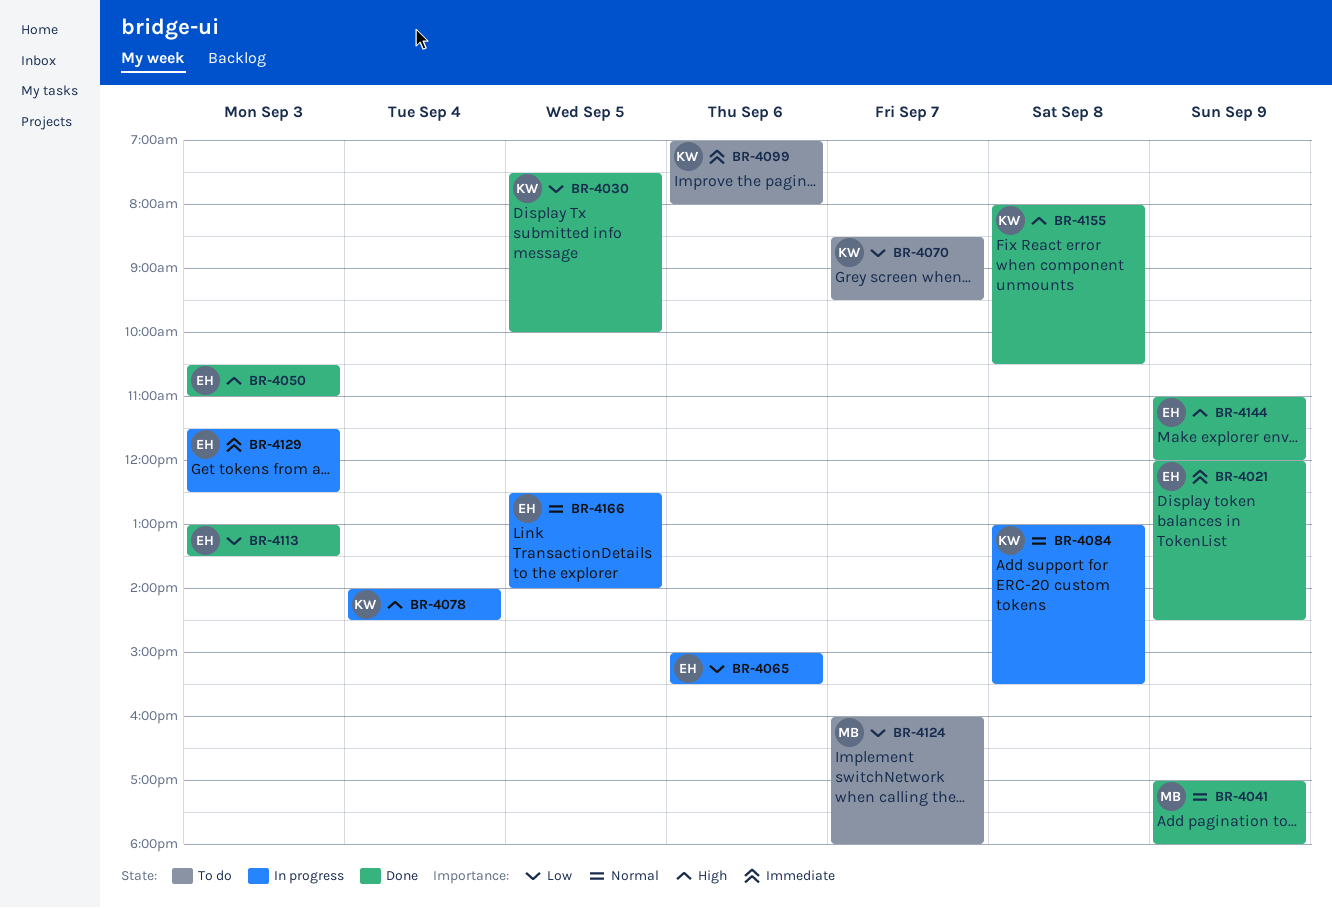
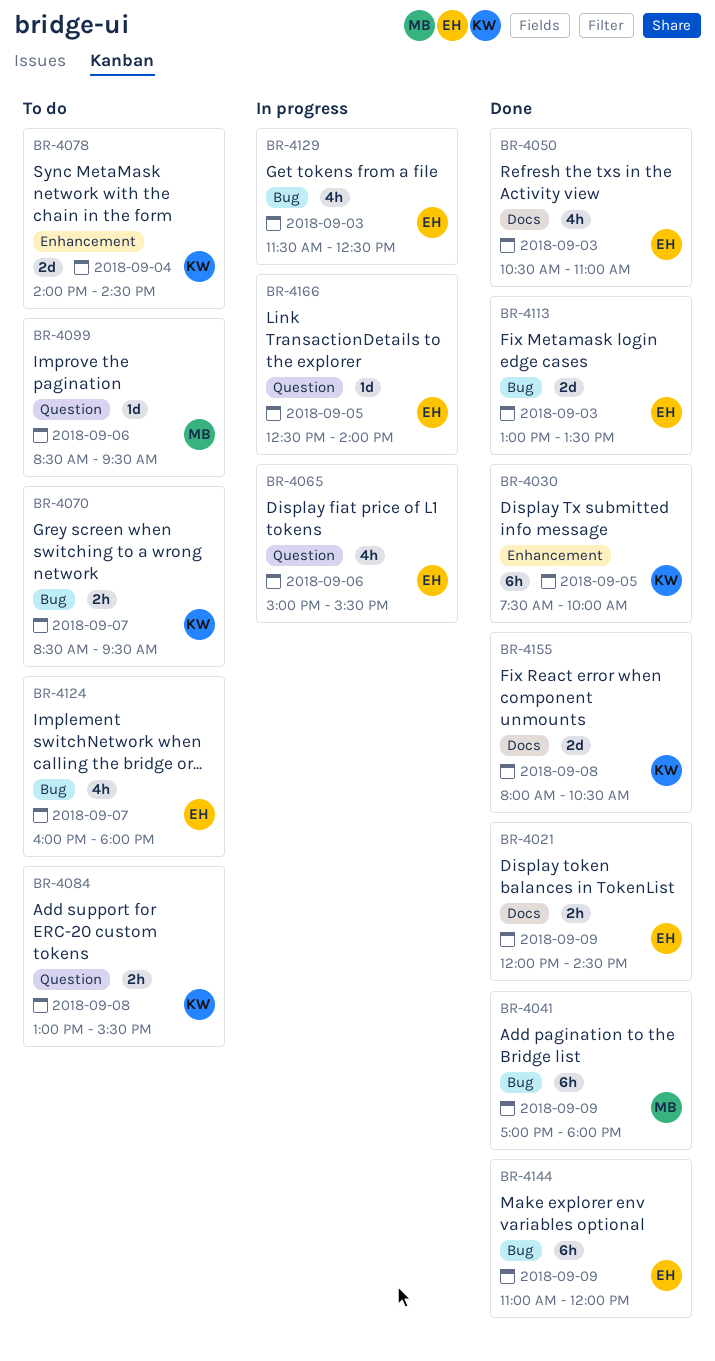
BR-4078, status: In progress -> To do
BR-4084, status: In progress -> To do
BR-4099, owner: KW -> MB
BR-4099, begins: 07:00 -> 08:30
BR-4099, ends: 08:00 -> 09:30
BR-4124, owner: MB -> EH

